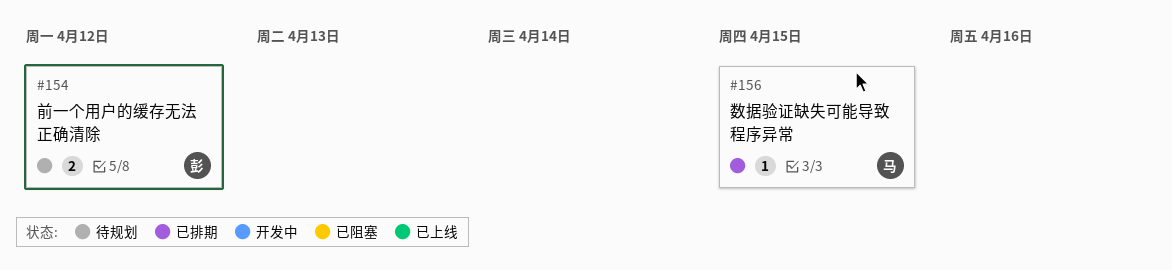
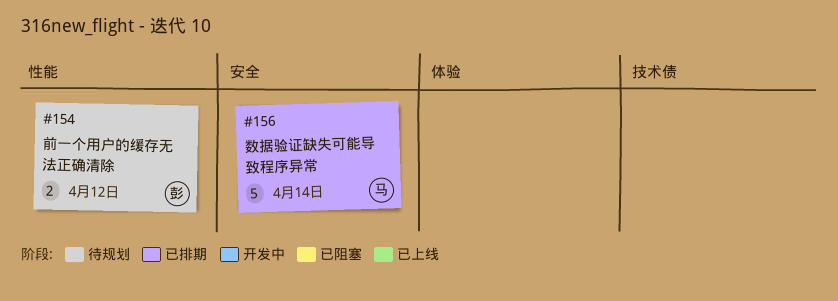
#156, estimate: 1 -> 5
#156, due: Apr 15 -> Apr 14

